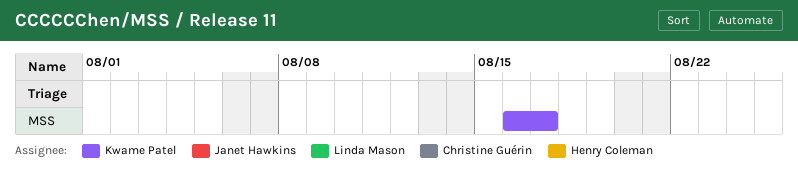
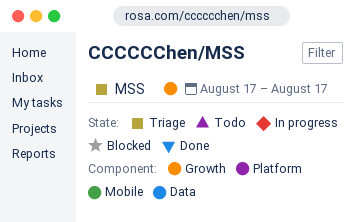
MSS, start: Aug 16 -> Aug 17

